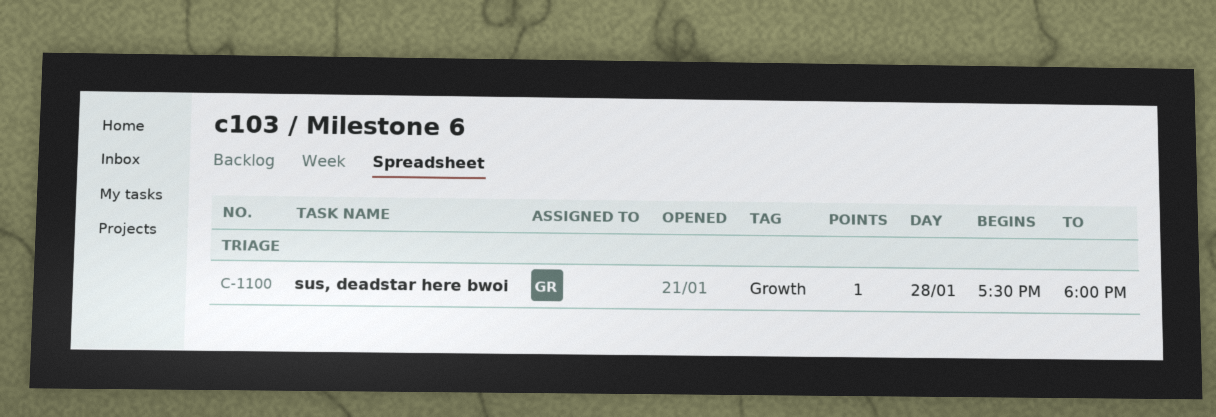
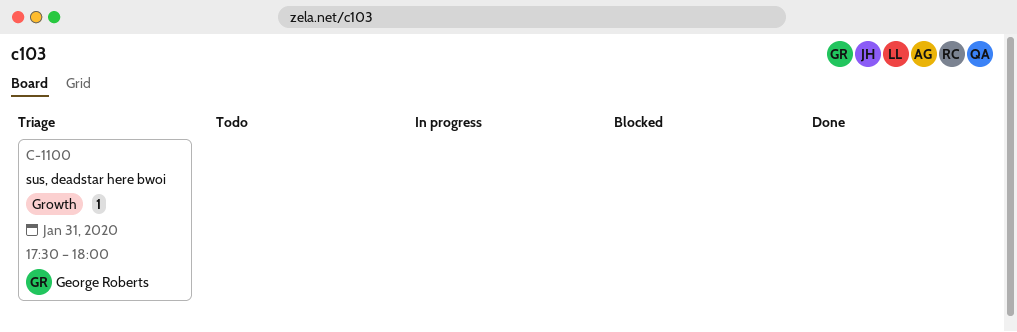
C-1100, day: Jan 28 -> Jan 31

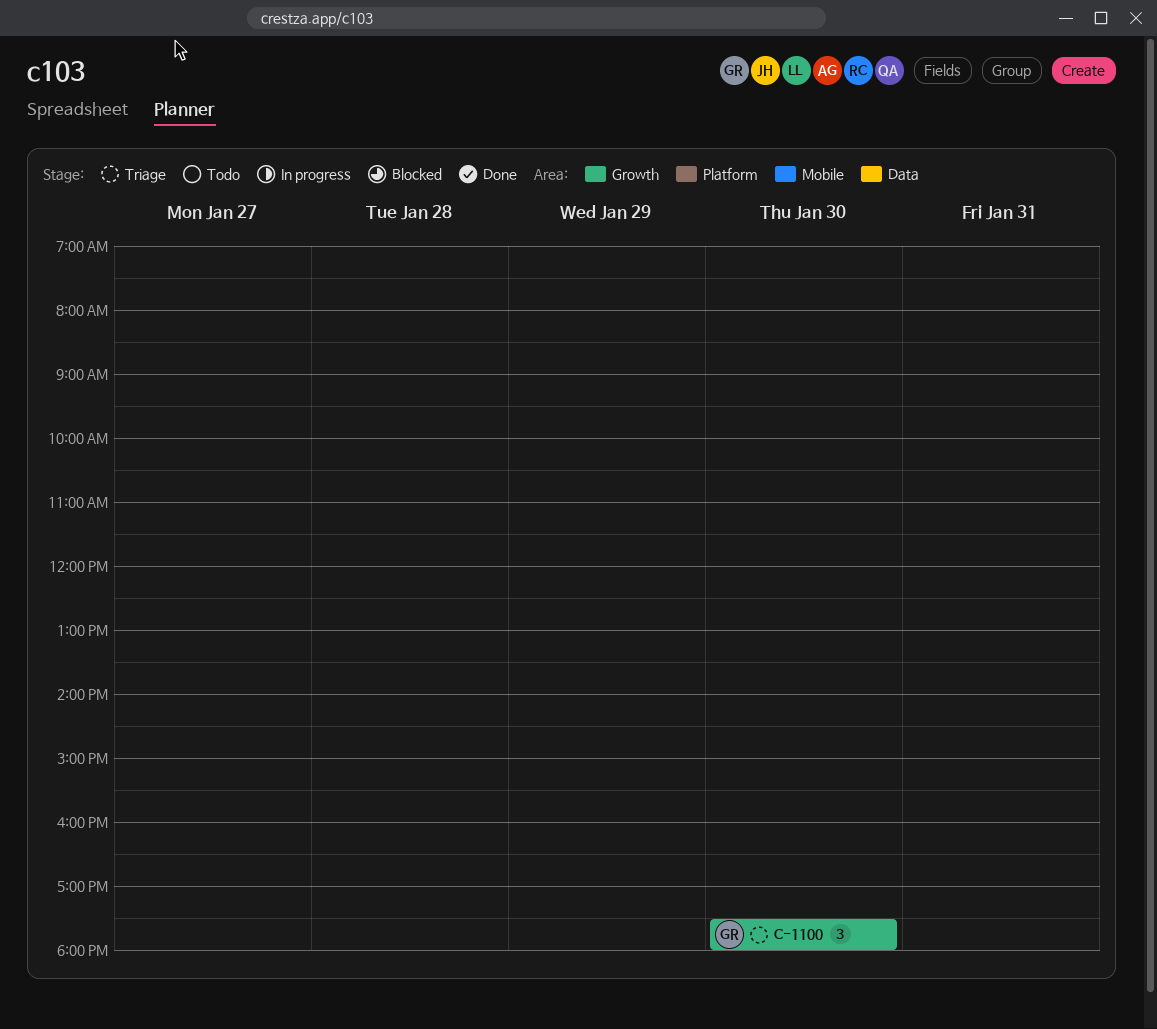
C-1100, estimate: 1 -> 3
C-1100, day: Jan 31 -> Jan 30

